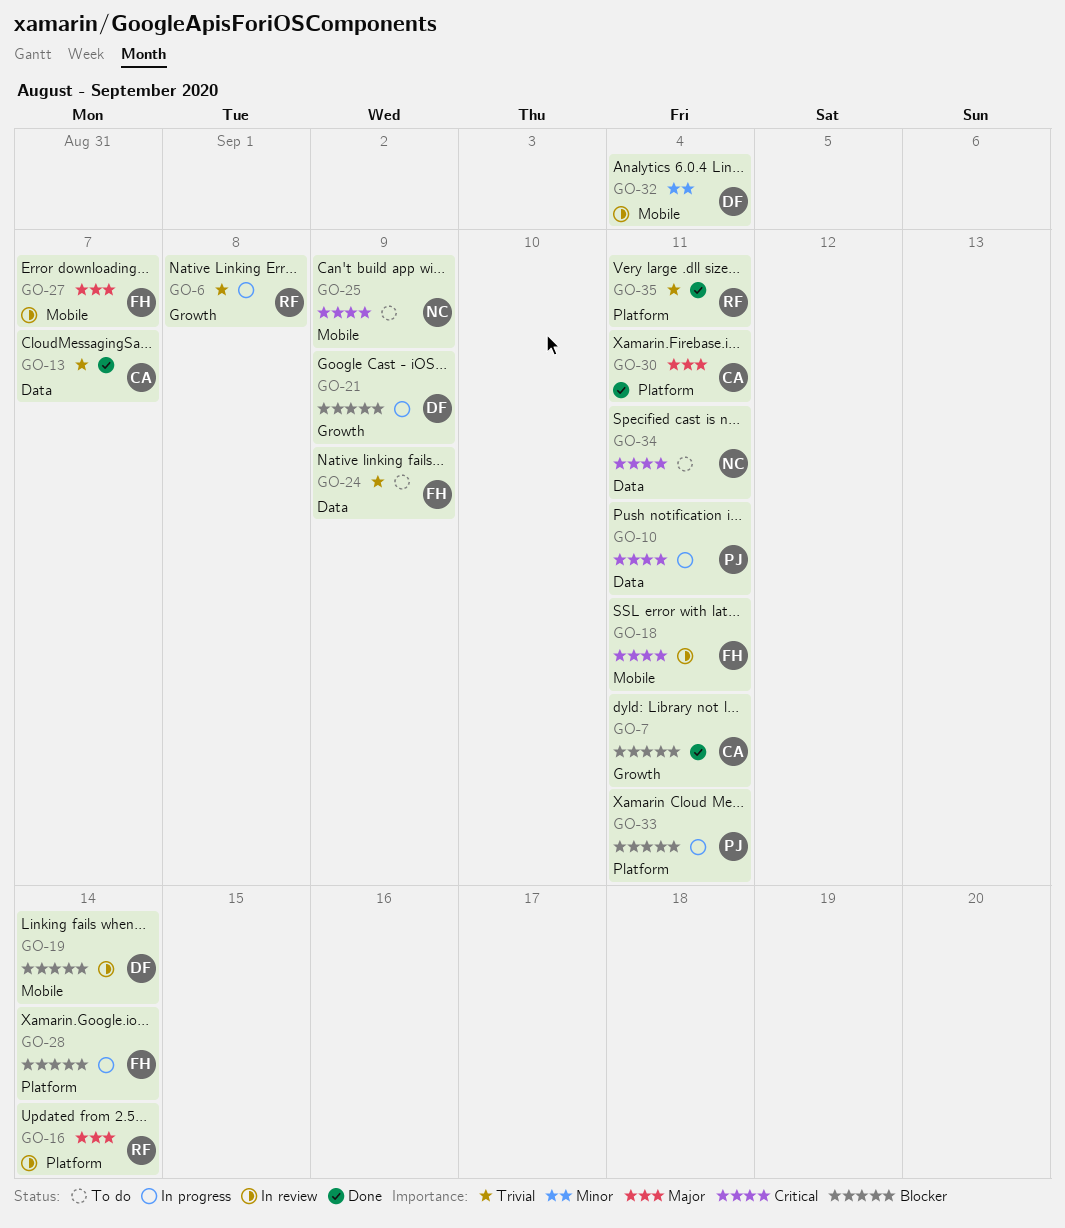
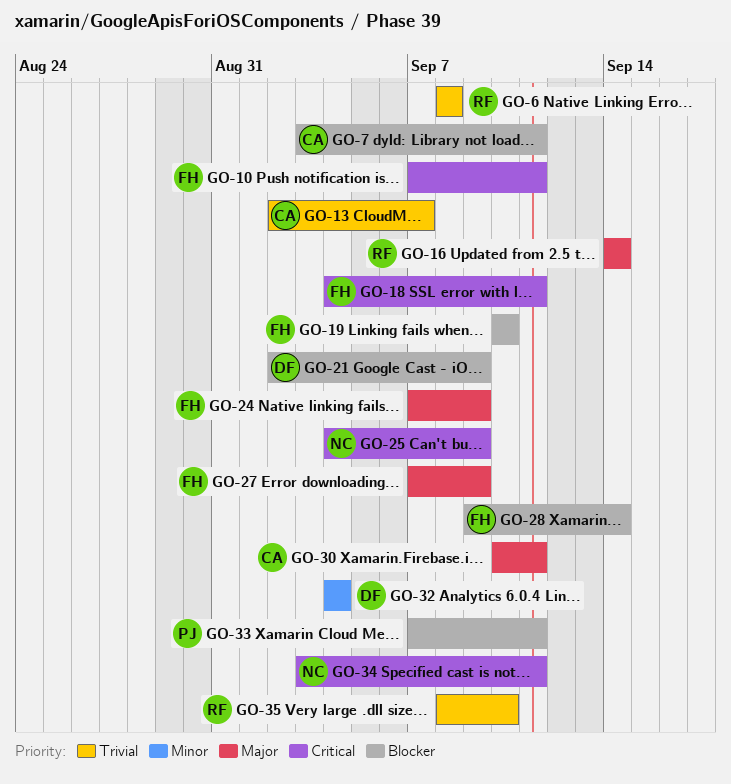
GO-10, owner: PJ -> FH
GO-19, owner: DF -> FH
GO-19, due: Sep 14 -> Sep 10
GO-24, priority: Trivial -> Major
GO-27, due: Sep 7 -> Sep 9
GO-35, due: Sep 11 -> Sep 10

